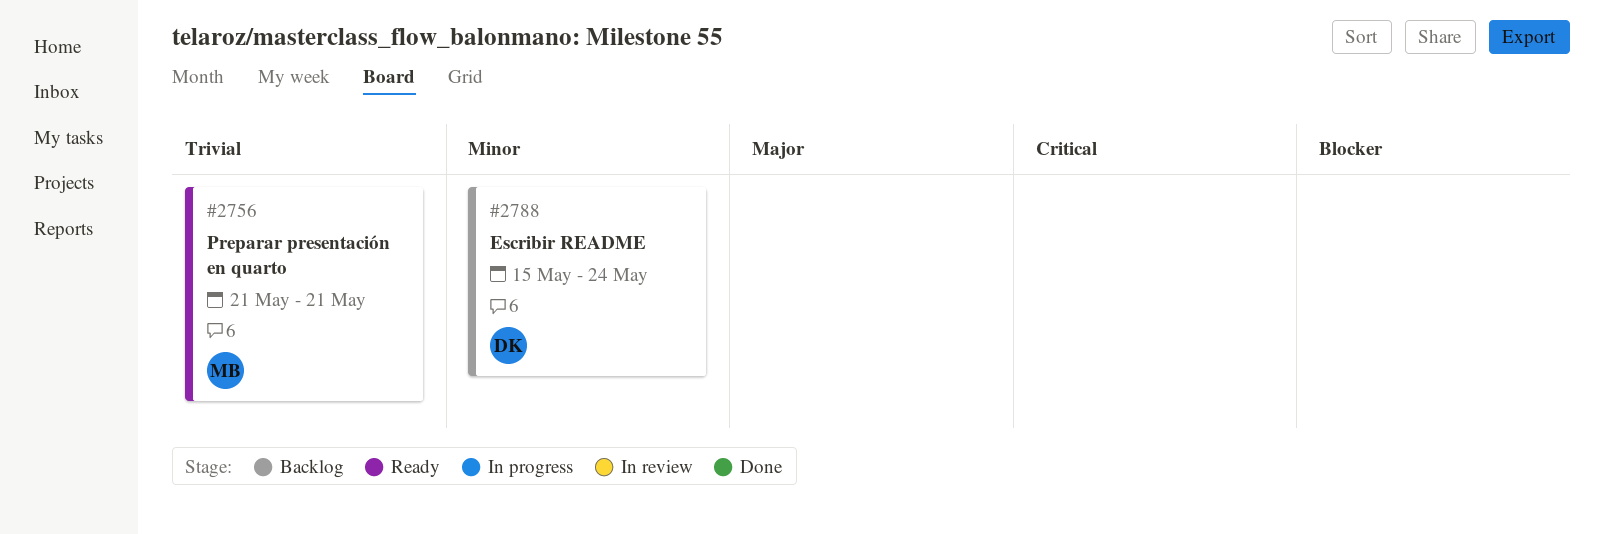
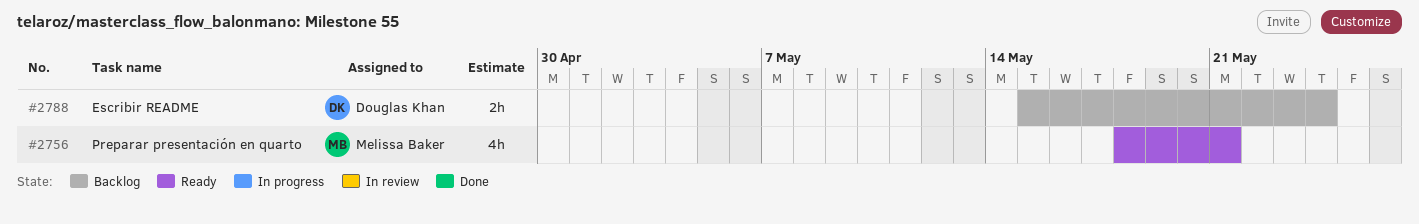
#2756, start: May 21 -> May 18

